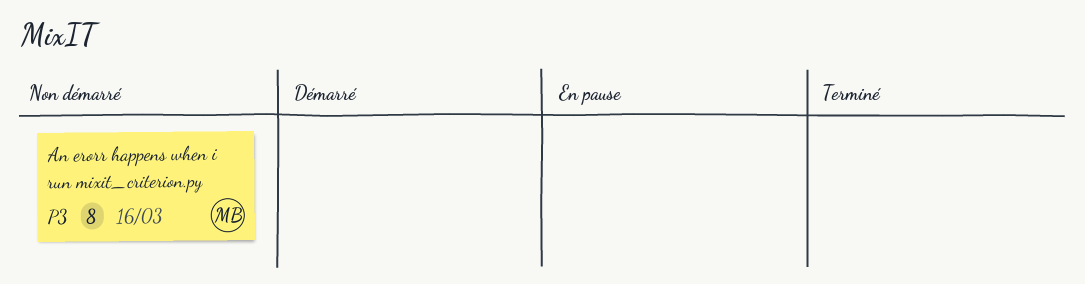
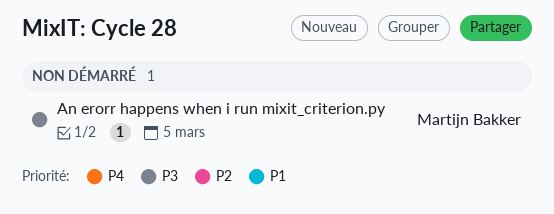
An erorr happens when i run mixit_criterion.py, estimate: 8 -> 1
An erorr happens when i run mixit_criterion.py, due: Mar 16 -> Mar 5

